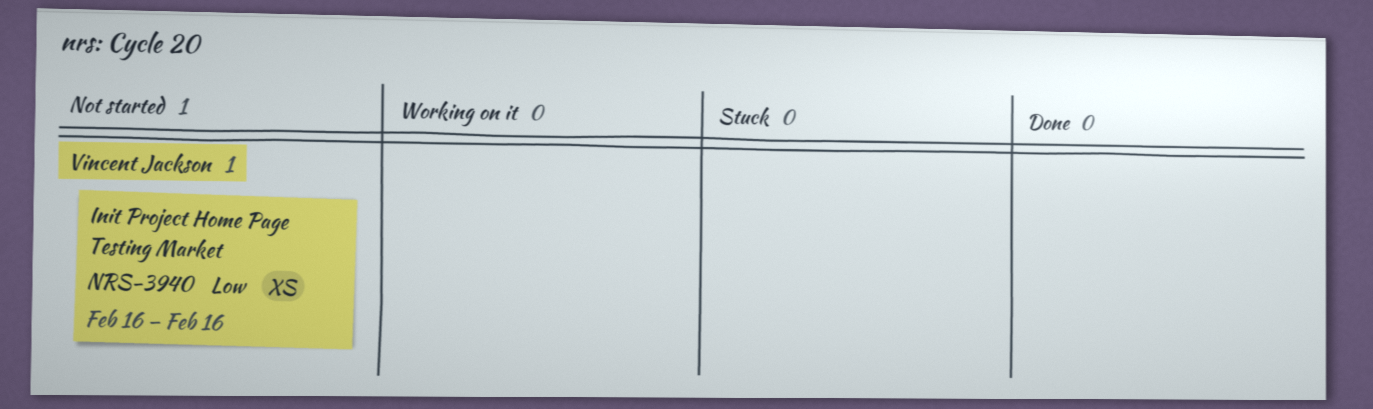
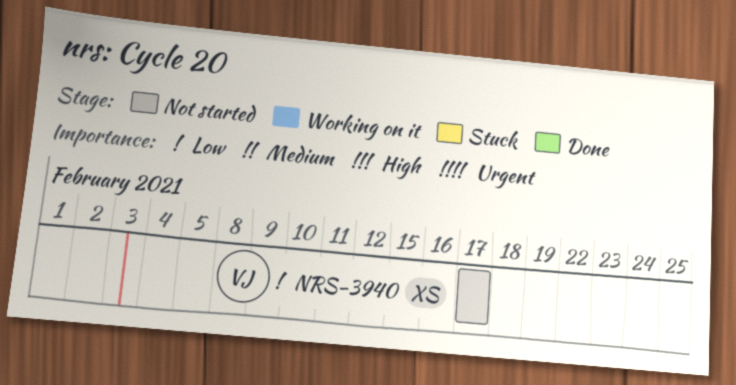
NRS-3940, start: Feb 16 -> Feb 17
NRS-3940, due: Feb 16 -> Feb 17

